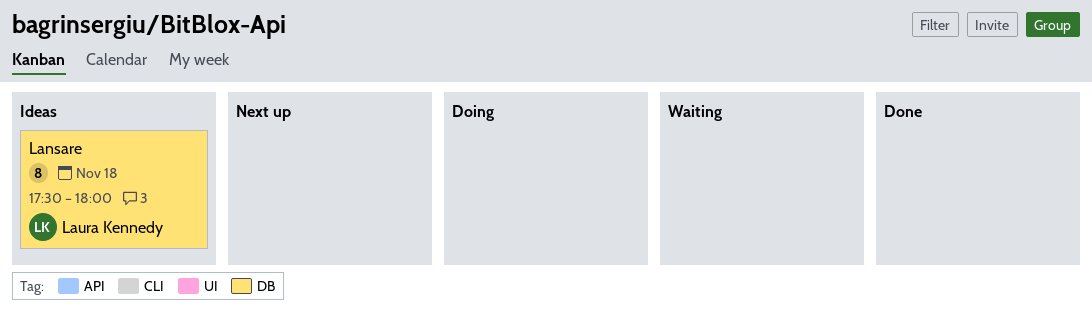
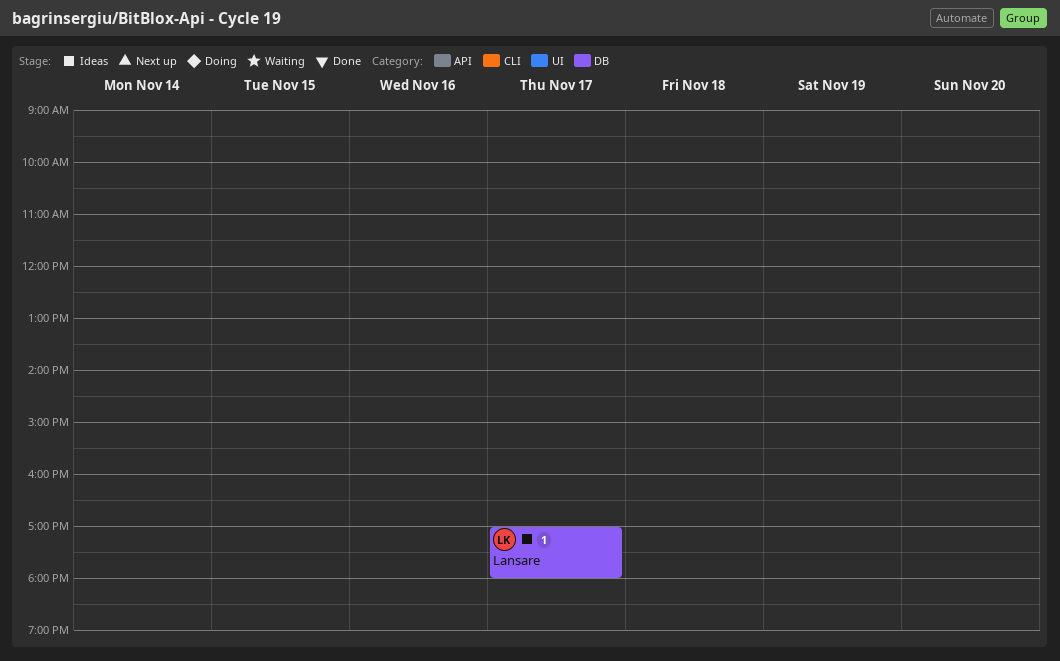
Lansare, estimate: 8 -> 1
Lansare, day: Nov 18 -> Nov 17
Lansare, begins: 17:30 -> 17:00

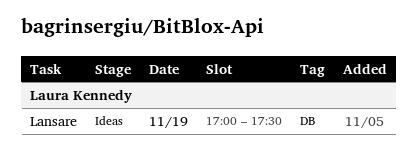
Lansare, day: Nov 17 -> Nov 19
Lansare, ends: 18:00 -> 17:30

